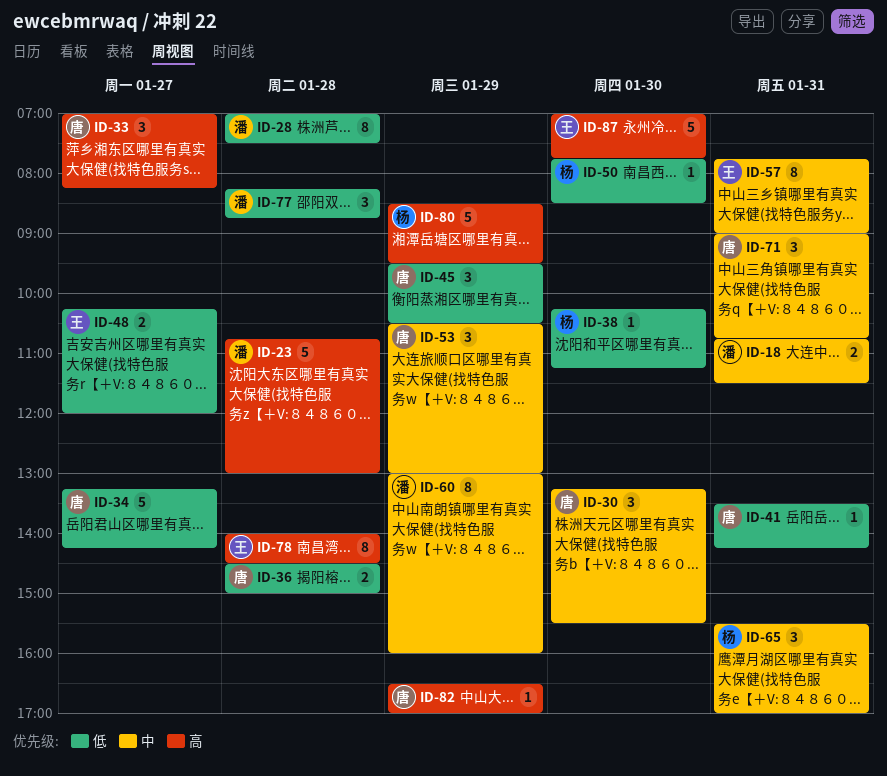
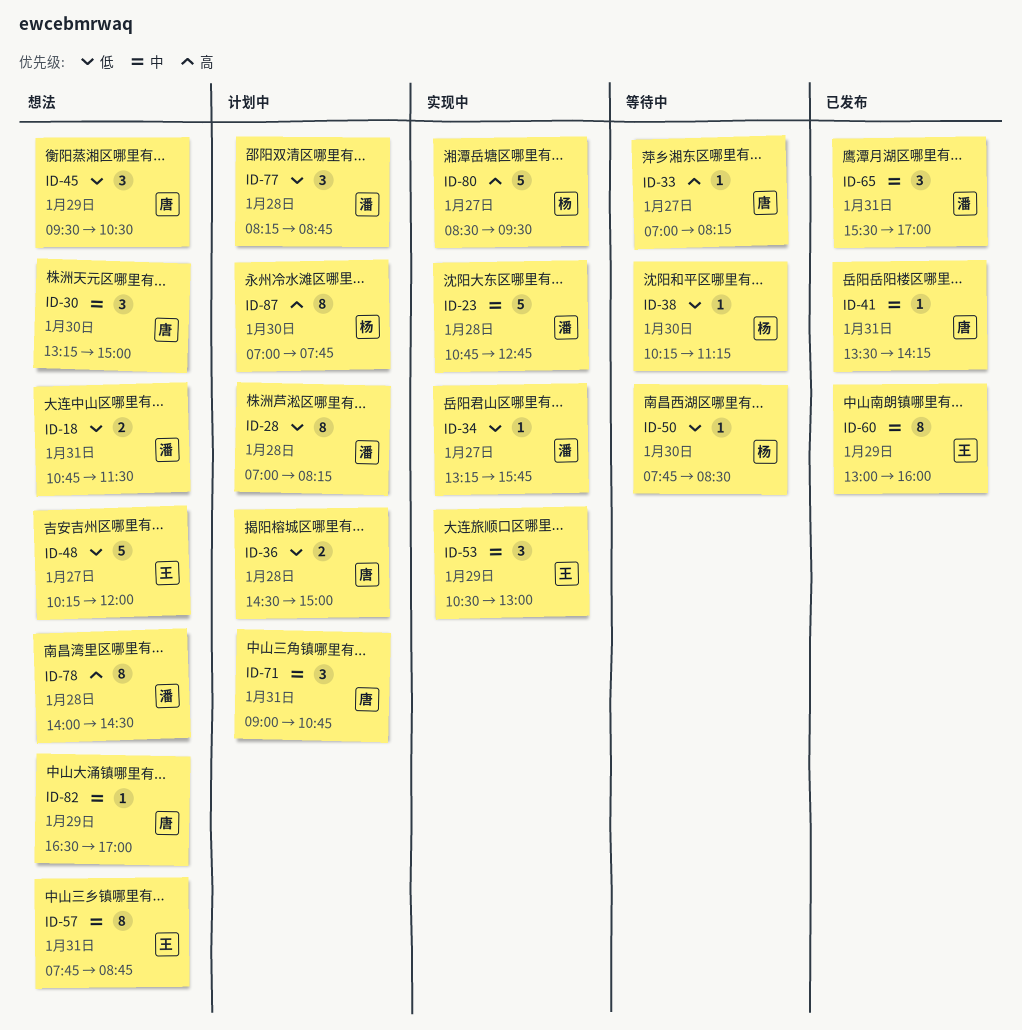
ID-18, priority: 中 -> 低
ID-23, priority: 高 -> 中
ID-23, ends: 13:00 -> 12:45
ID-28, ends: 07:30 -> 08:15
ID-30, ends: 15:30 -> 15:00
ID-33, estimate: 3 -> 1
ID-34, owner: 唐 -> 潘
ID-34, estimate: 5 -> 1
ID-34, ends: 14:15 -> 15:45
ID-41, priority: 低 -> 中
ID-48, estimate: 2 -> 5
ID-53, owner: 唐 -> 王
ID-57, ends: 09:00 -> 08:45
ID-60, owner: 潘 -> 王
ID-65, owner: 杨 -> 潘
ID-78, owner: 王 -> 潘
ID-80, day: Jan 29 -> Jan 27
ID-82, priority: 高 -> 中
ID-87, owner: 王 -> 杨
ID-87, estimate: 5 -> 8

